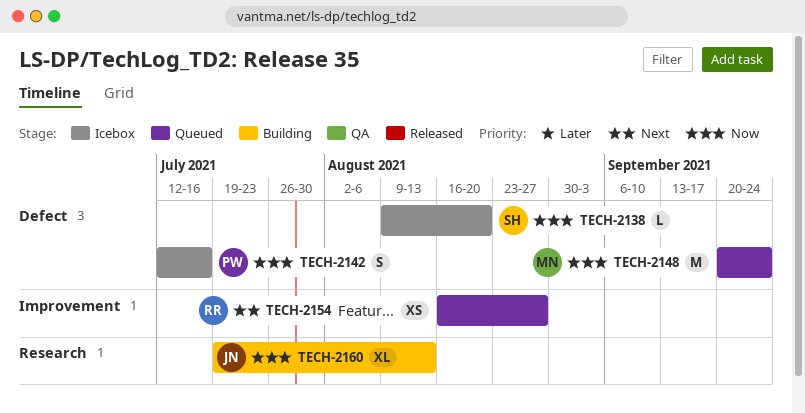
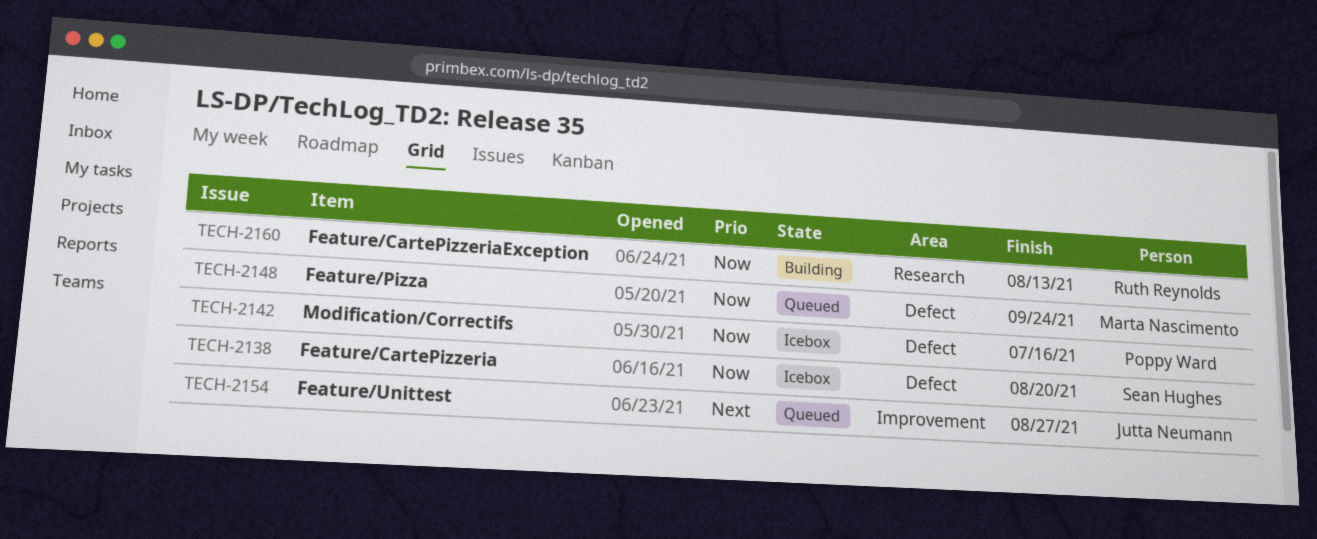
TECH-2154, owner: Ruth Reynolds -> Jutta Neumann
TECH-2160, owner: Jutta Neumann -> Ruth Reynolds

